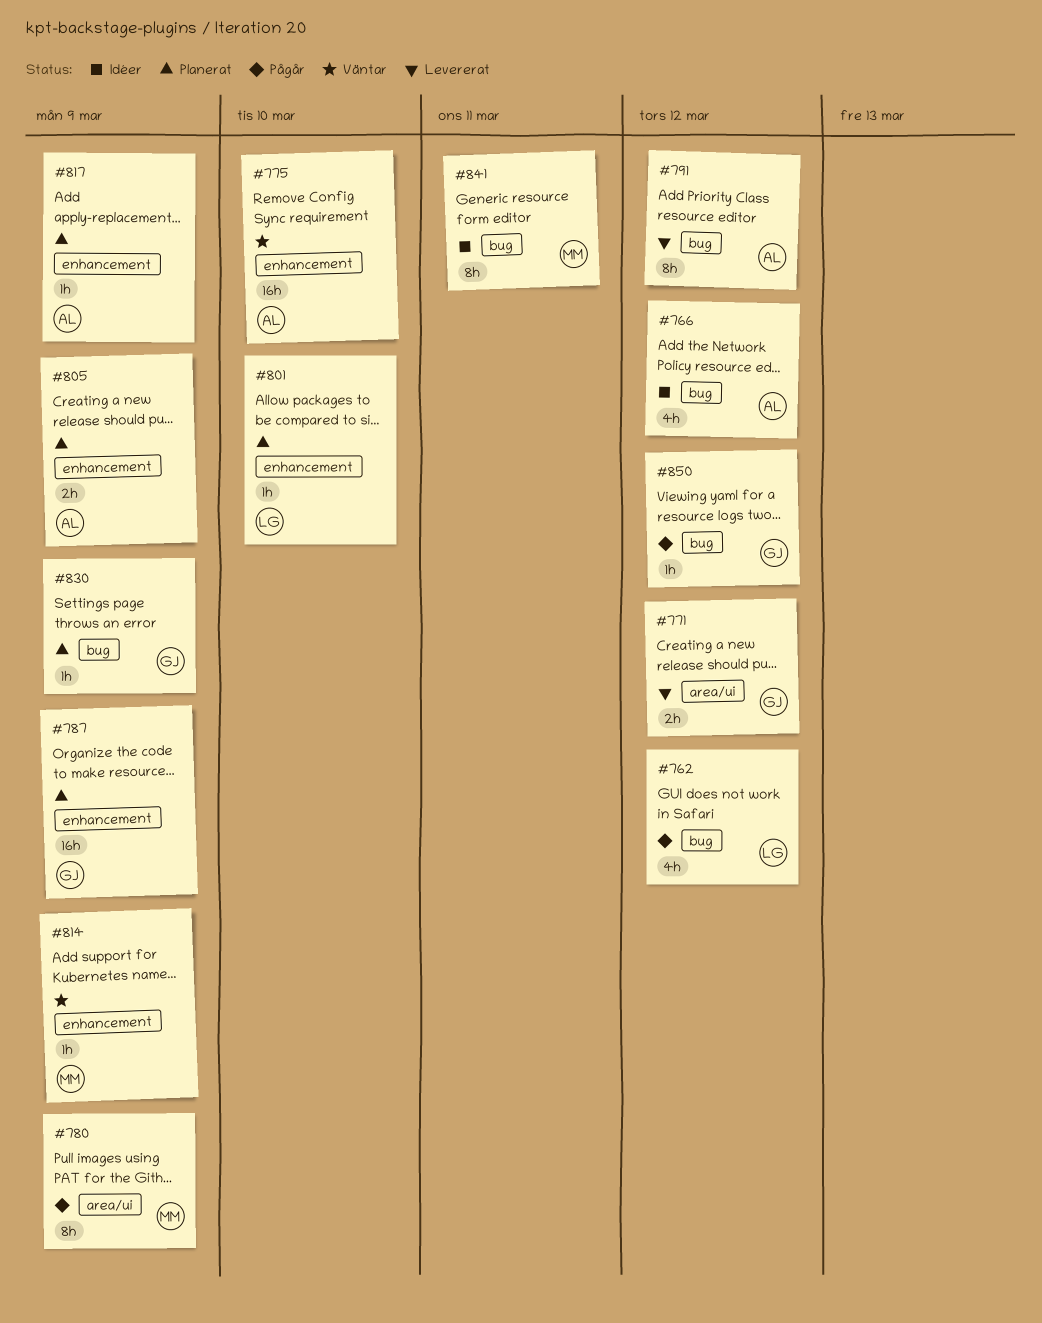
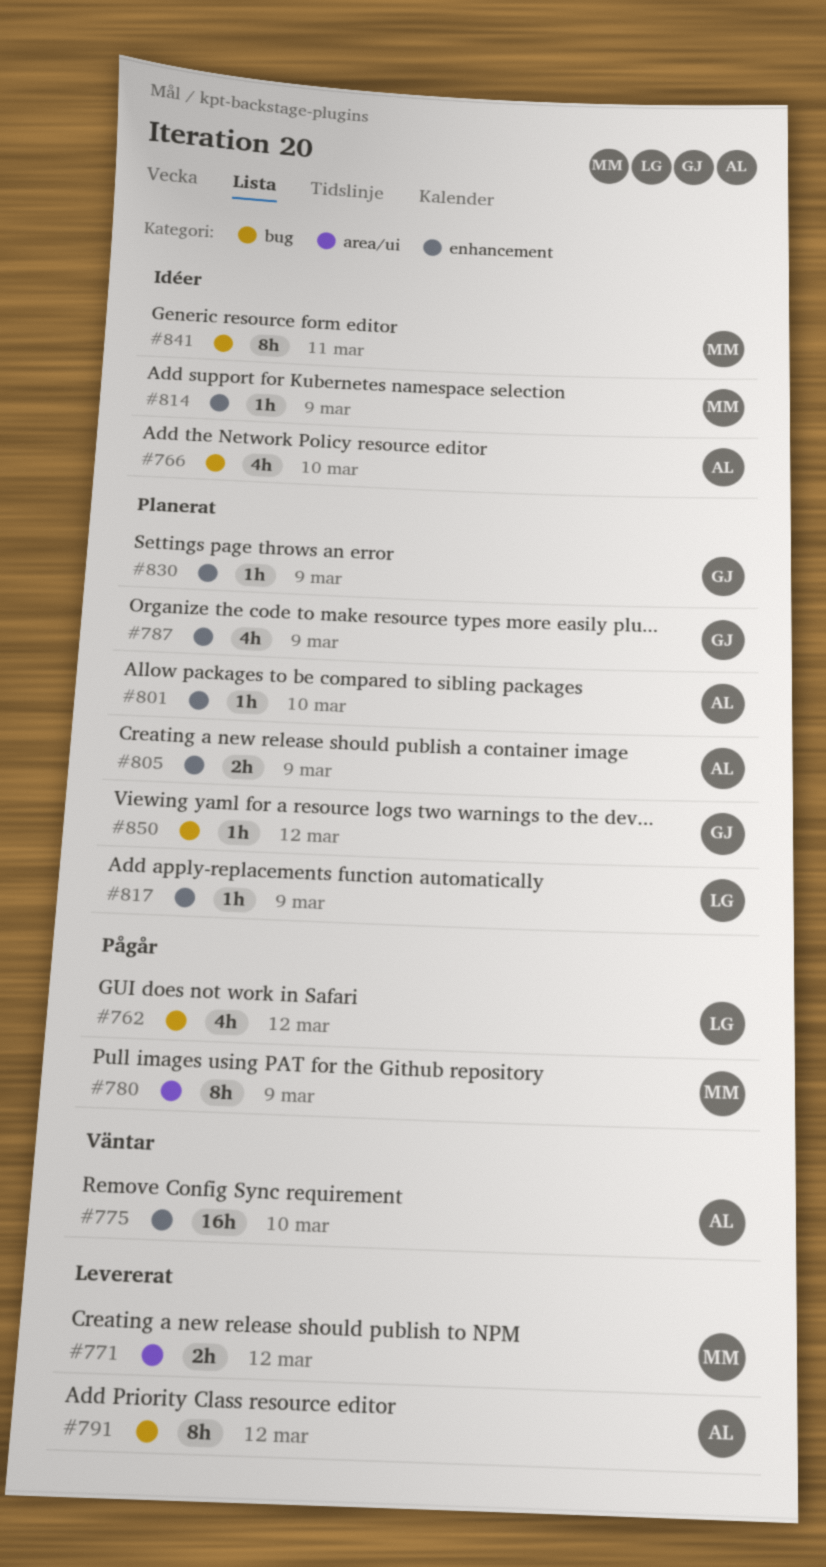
#766, due: Mar 12 -> Mar 10
#771, owner: GJ -> MM
#787, estimate: 16h -> 4h
#801, owner: LG -> AL
#814, status: Väntar -> Idéer
#817, owner: AL -> LG
#830, label: bug -> enhancement
#850, status: Pågår -> Planerat

